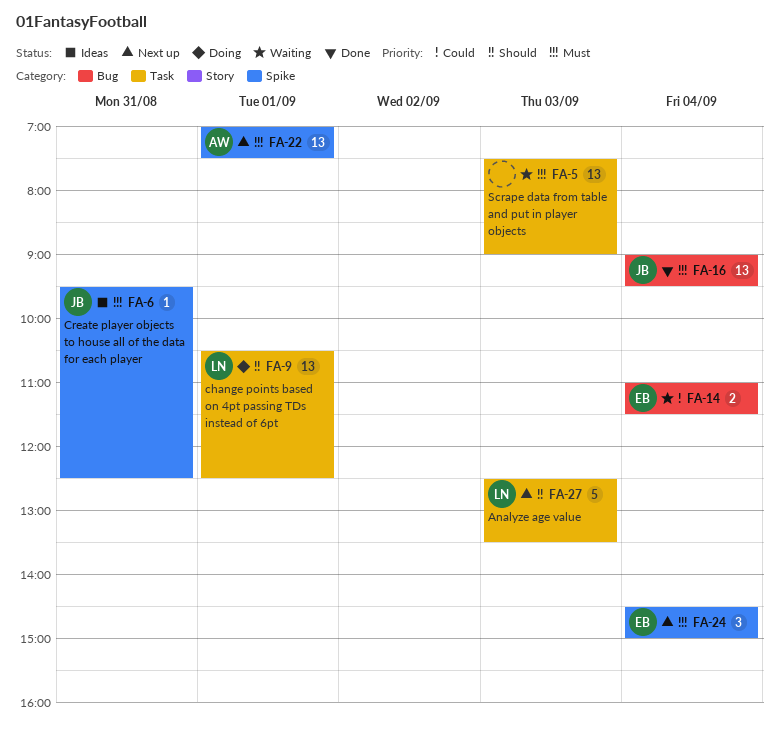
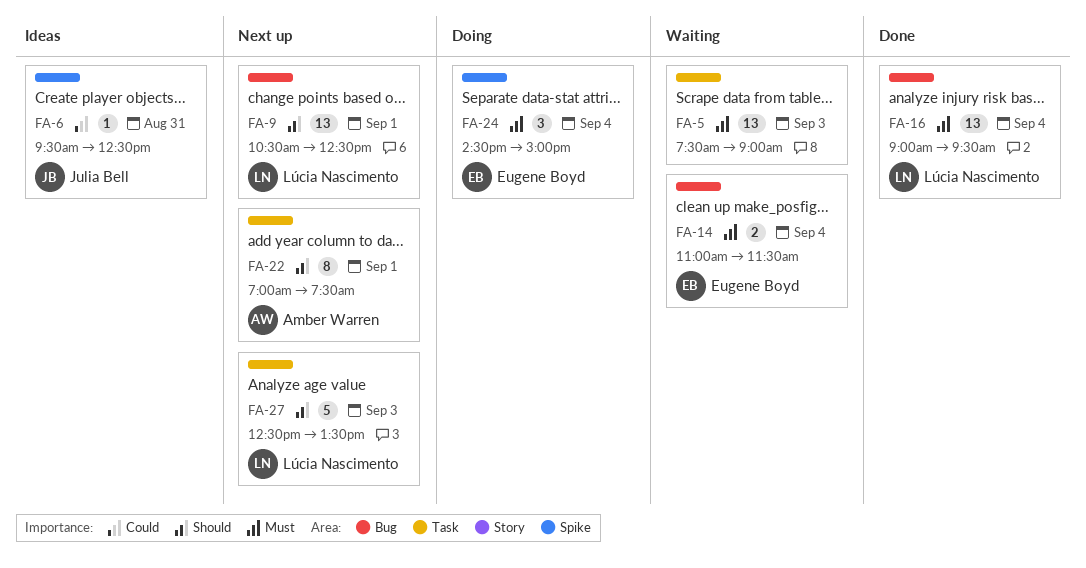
FA-6, priority: Must -> Could
FA-9, status: Doing -> Next up
FA-9, label: Task -> Bug
FA-14, priority: Could -> Must
FA-16, owner: Julia Bell -> Lúcia Nascimento
FA-22, priority: Must -> Should
FA-22, label: Spike -> Task
FA-22, estimate: 13 -> 8
FA-24, status: Next up -> Doing

